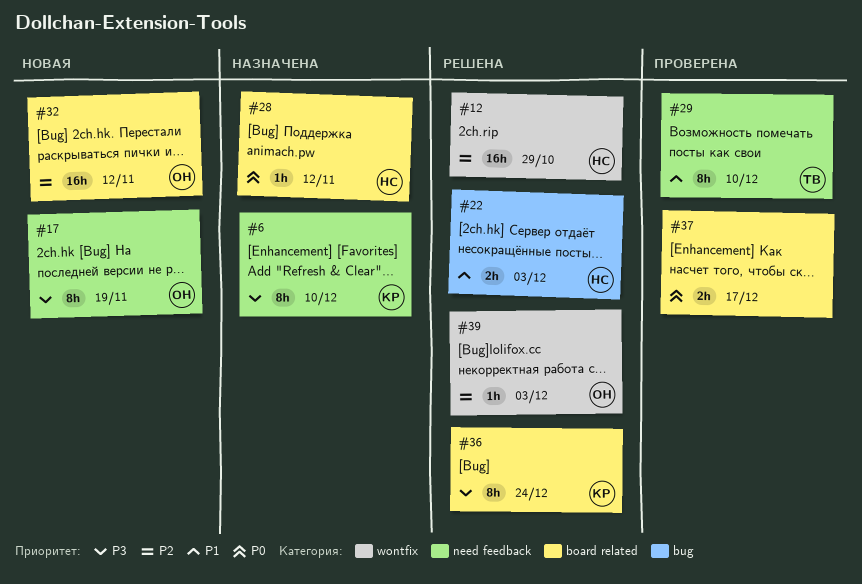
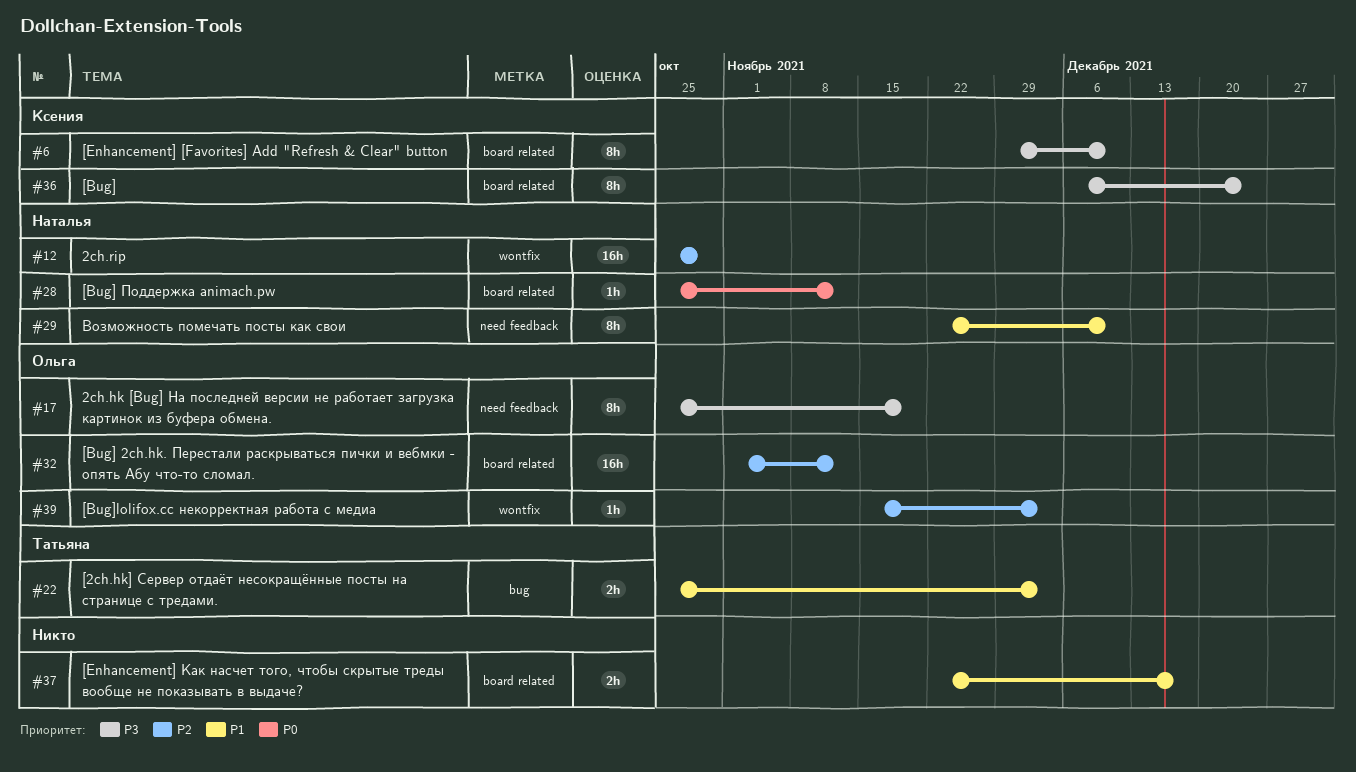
#6, label: need feedback -> board related
#22, owner: Наталья -> Татьяна
#29, owner: Татьяна -> Наталья
#37, priority: P0 -> P1

